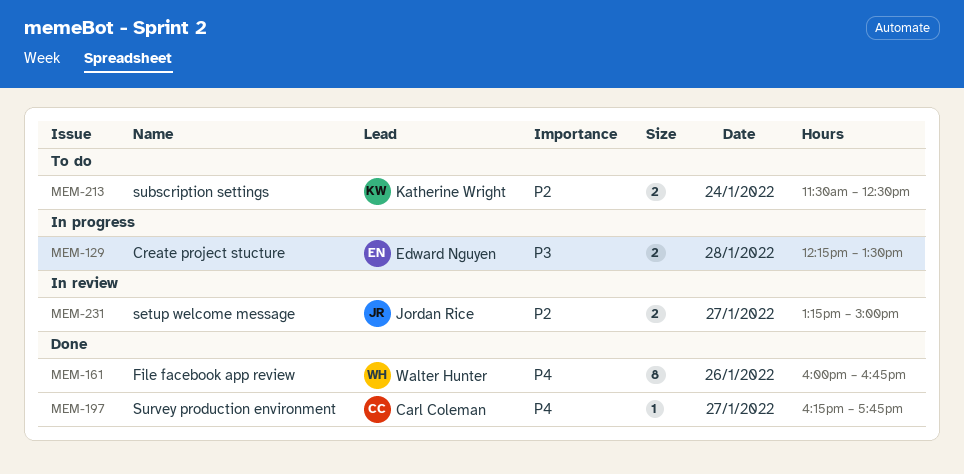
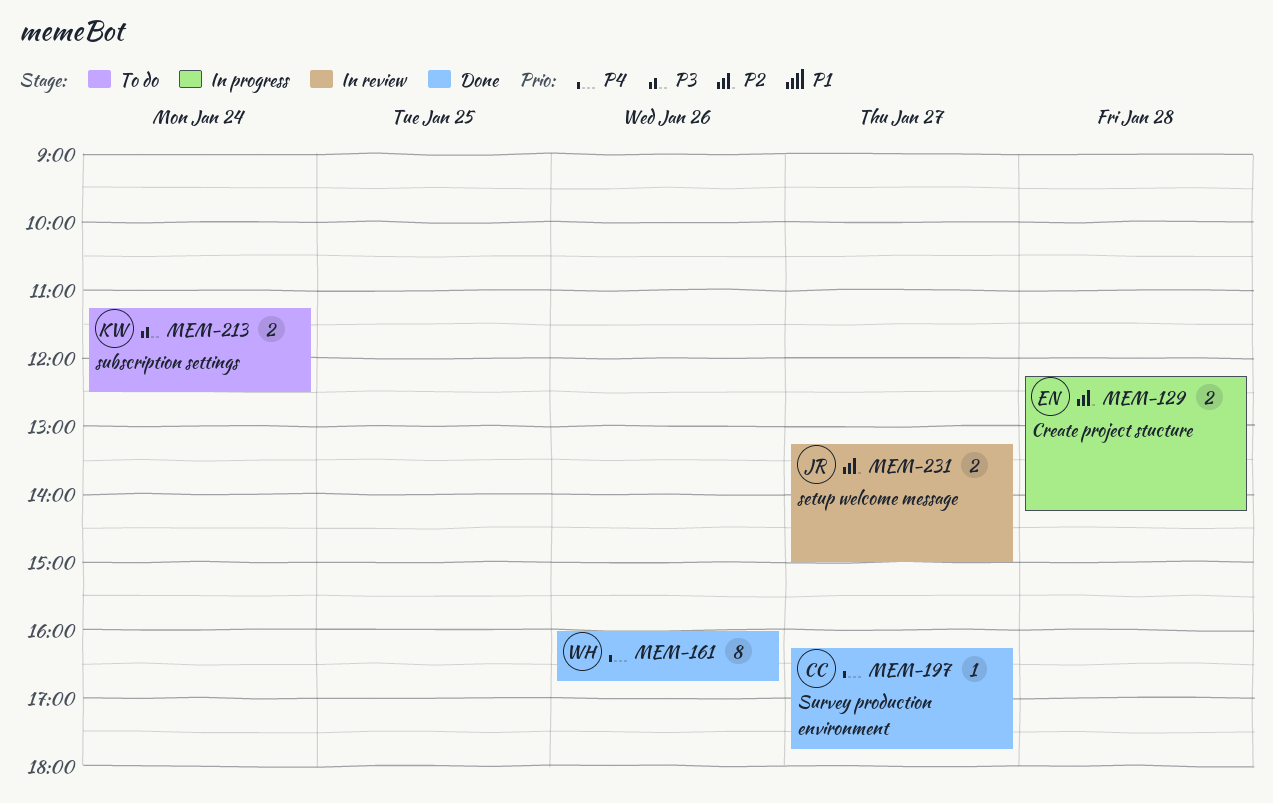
MEM-129, priority: P3 -> P2
MEM-129, ends: 13:30 -> 14:15
MEM-213, priority: P2 -> P3
MEM-213, begins: 11:30 -> 11:15

